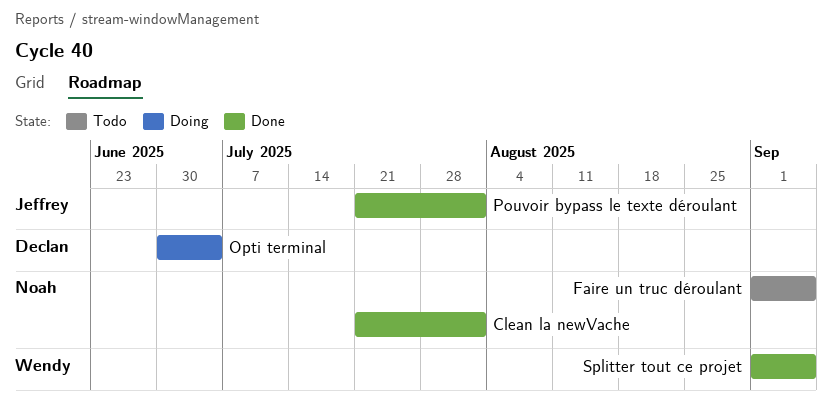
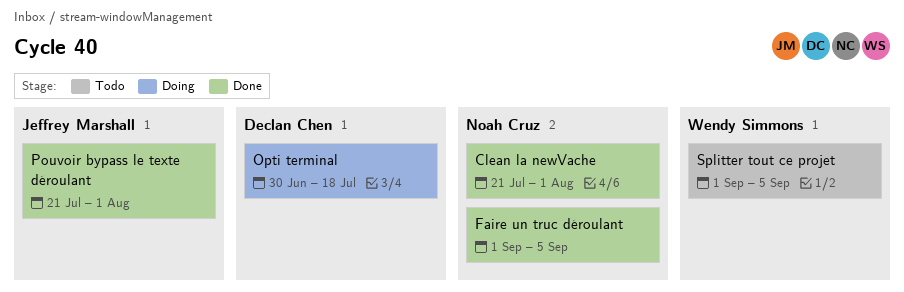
Faire un truc déroulant, status: Todo -> Done
Opti terminal, due: Jul 4 -> Jul 18
Splitter tout ce projet, status: Done -> Todo

